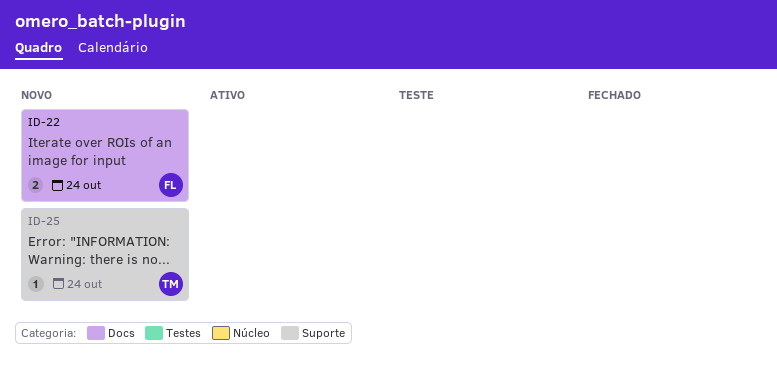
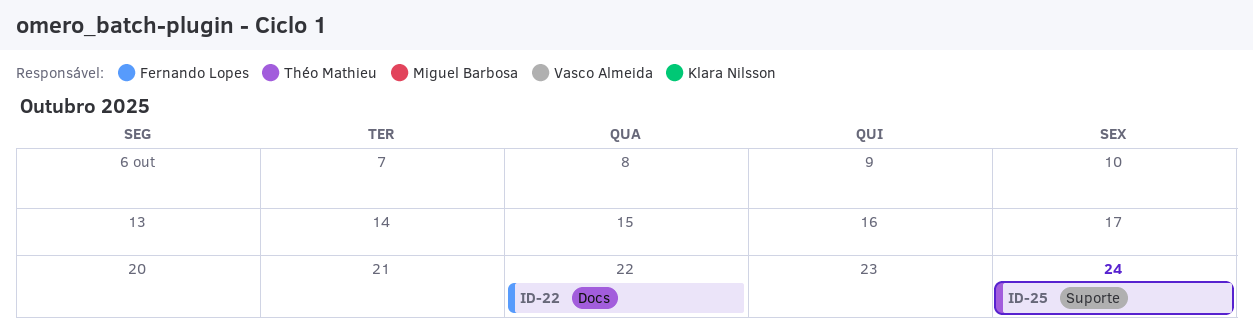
ID-22, due: Oct 24 -> Oct 22

